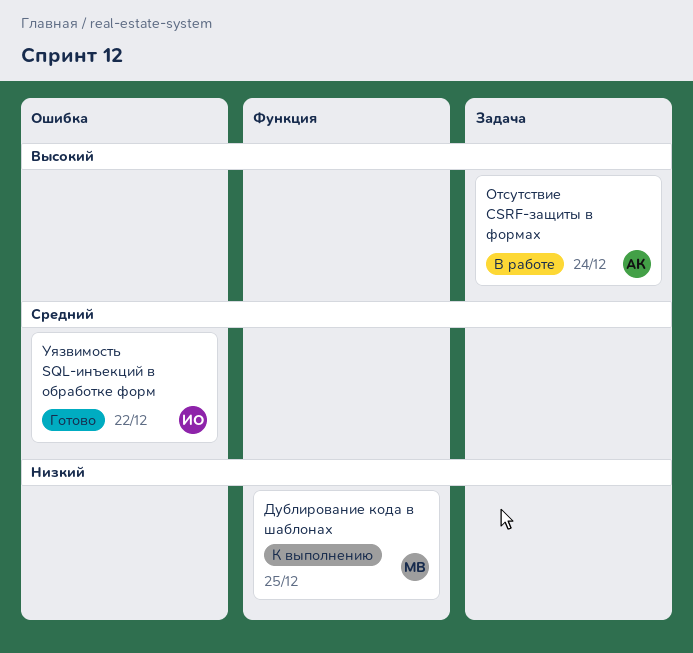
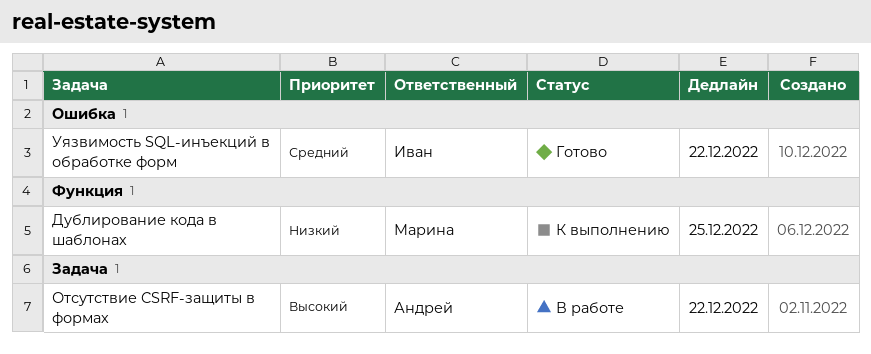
Отсутствие CSRF-защиты в формах, due: Dec 24 -> Dec 22

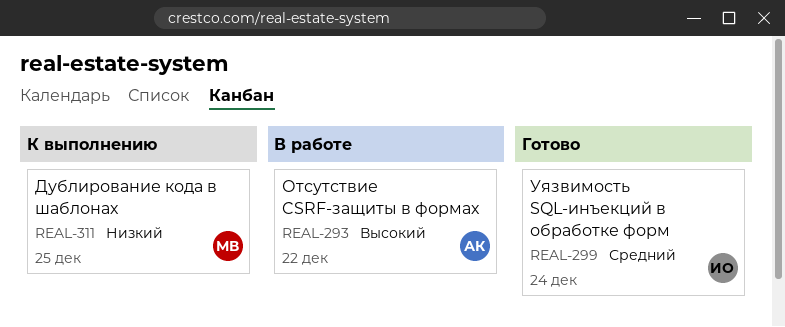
Уязвимость SQL-инъекций в обработке форм, due: Dec 22 -> Dec 24

